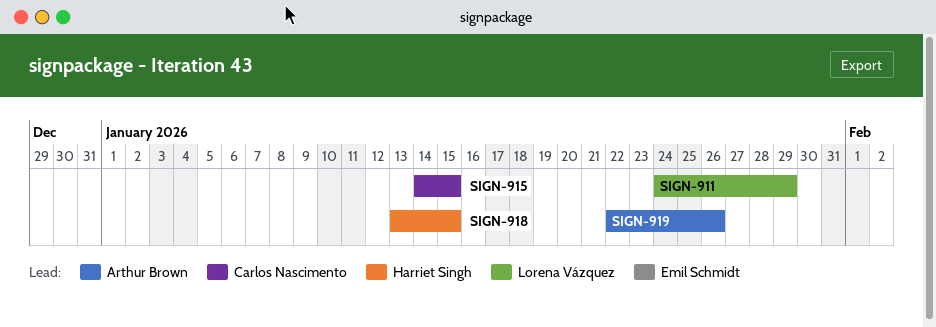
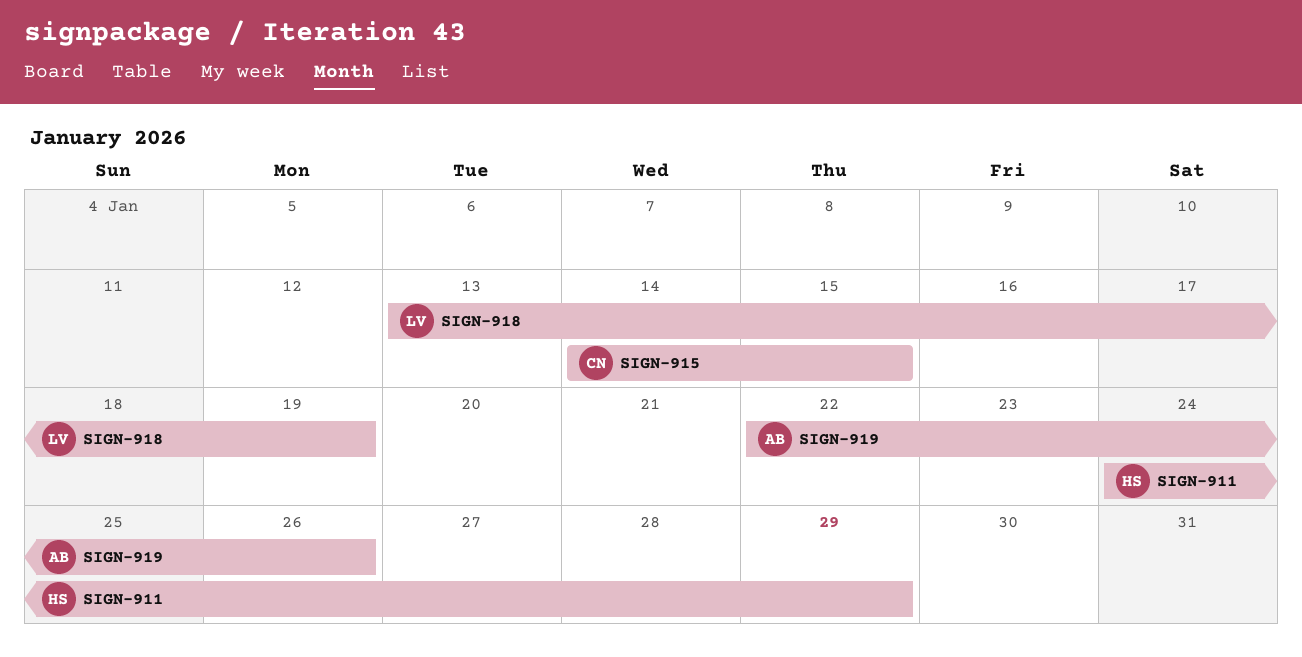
SIGN-911, owner: Lorena Vázquez -> Harriet Singh
SIGN-918, owner: Harriet Singh -> Lorena Vázquez
SIGN-918, due: Jan 15 -> Jan 19

